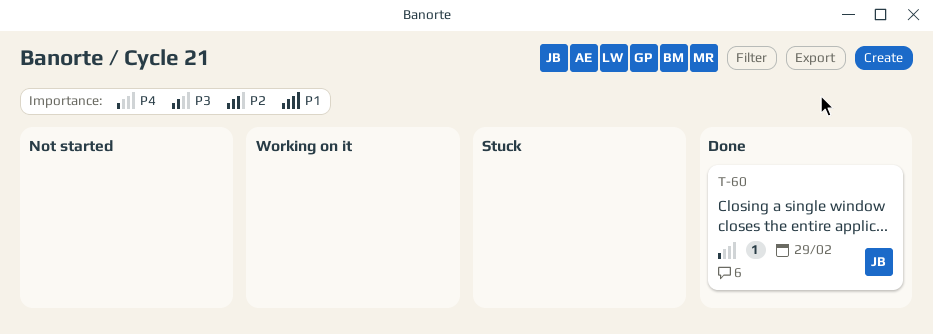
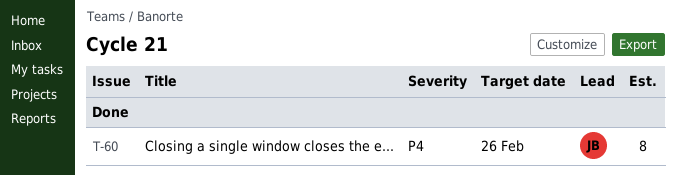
T-60, estimate: 1 -> 8
T-60, due: Feb 29 -> Feb 26

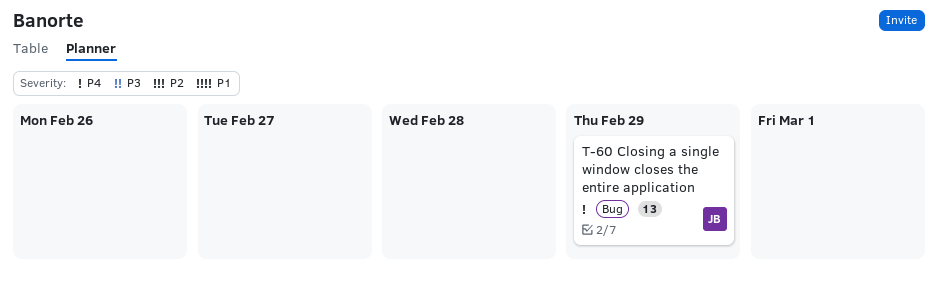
T-60, estimate: 8 -> 13
T-60, due: Feb 26 -> Feb 29

